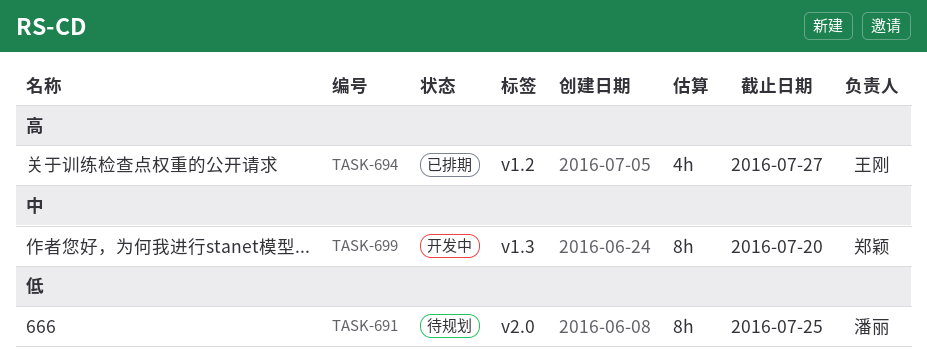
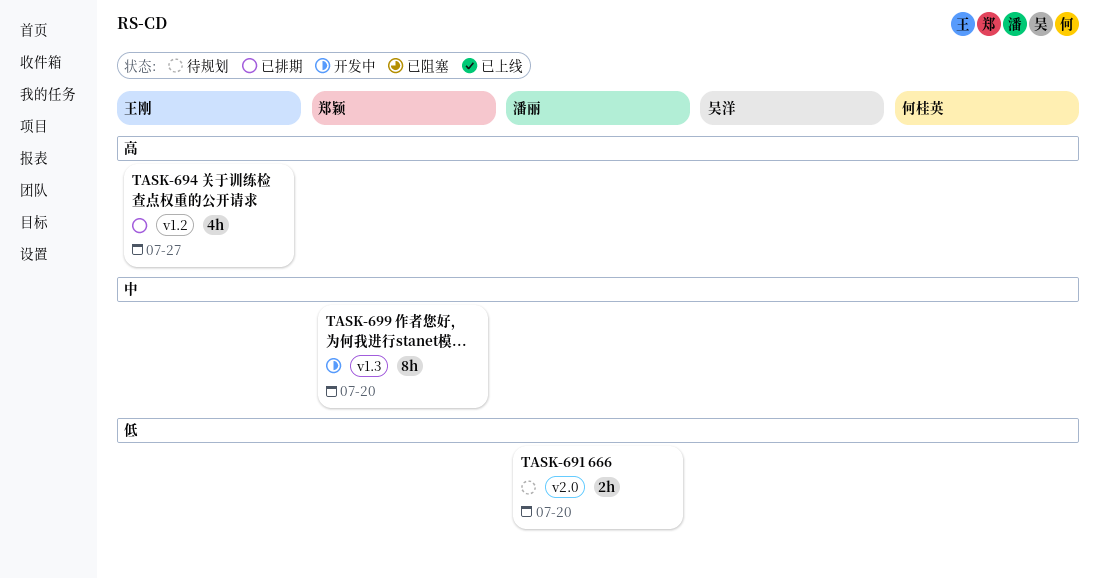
TASK-691, estimate: 8h -> 2h
TASK-691, due: Jul 25 -> Jul 20

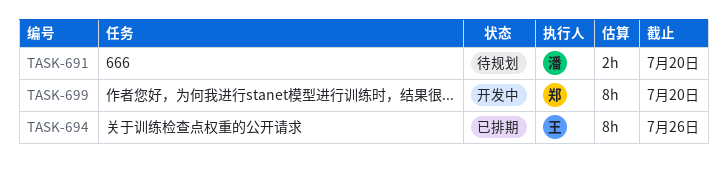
TASK-694, estimate: 4h -> 8h
TASK-694, due: Jul 27 -> Jul 26

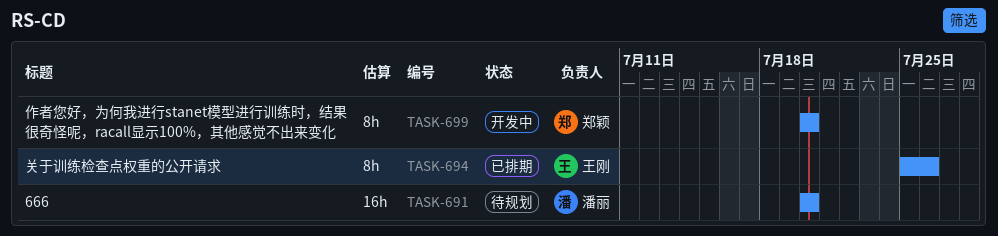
TASK-691, estimate: 2h -> 16h

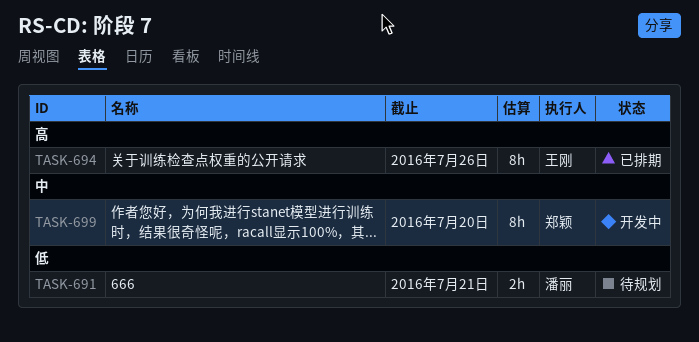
TASK-691, estimate: 16h -> 2h
TASK-691, due: Jul 20 -> Jul 21

